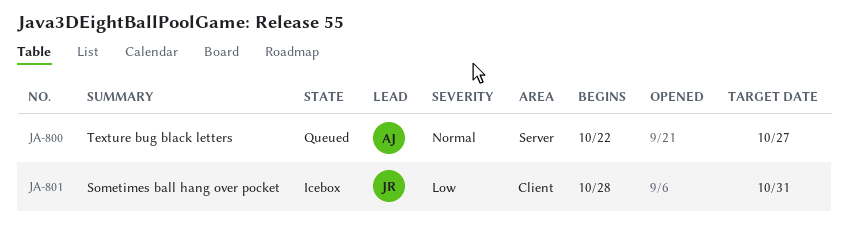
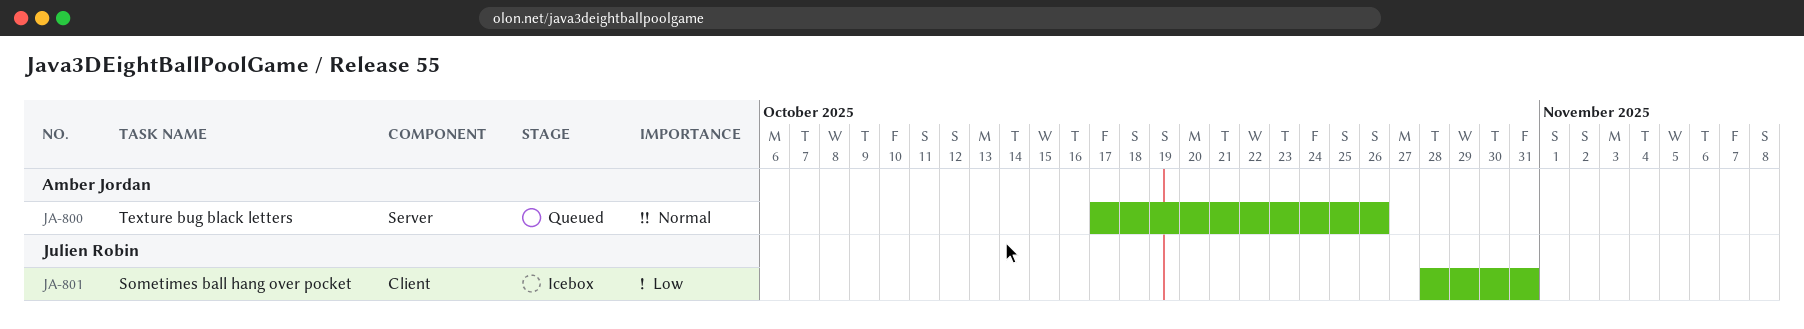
JA-800, start: Oct 22 -> Oct 17
JA-800, due: Oct 27 -> Oct 26

